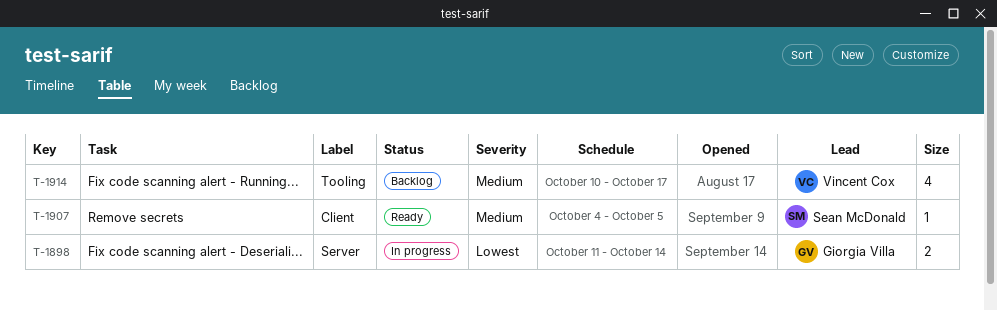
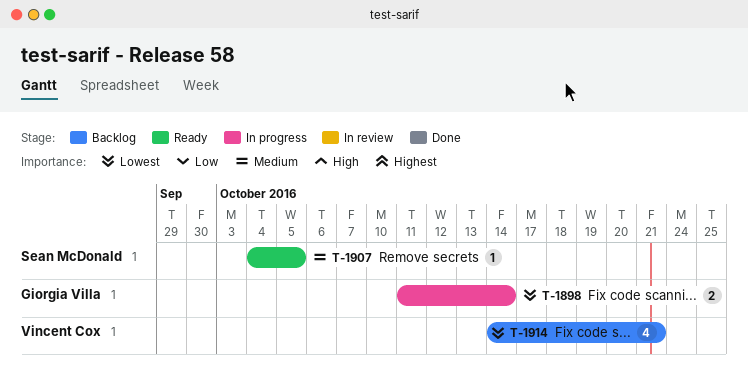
T-1914, priority: Medium -> Lowest
T-1914, start: Oct 10 -> Oct 14
T-1914, due: Oct 17 -> Oct 21

